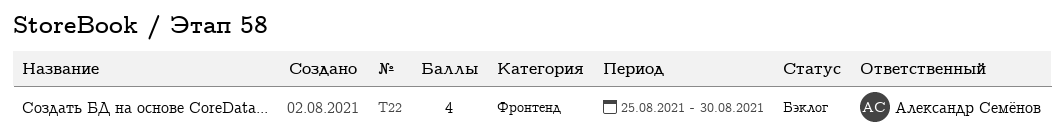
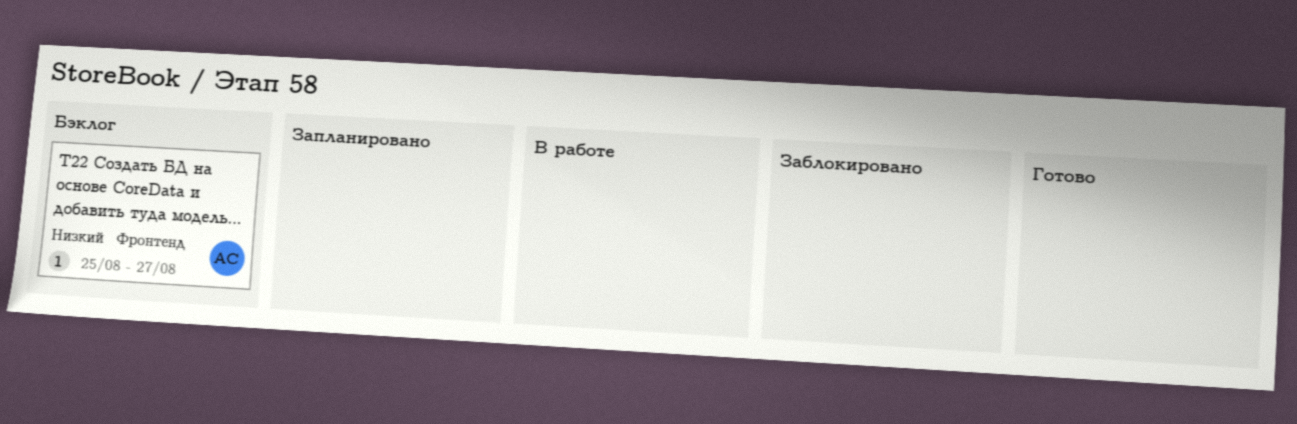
T22, estimate: 4 -> 1
T22, due: Aug 30 -> Aug 27

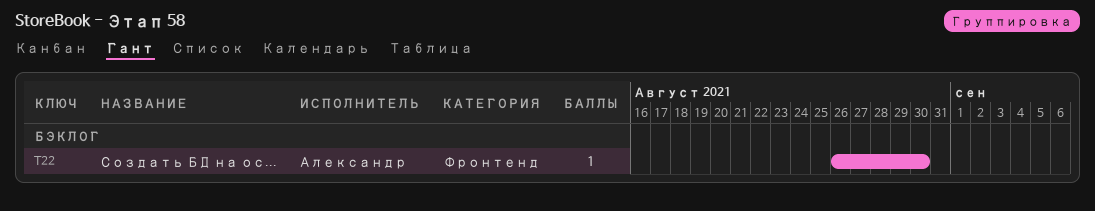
T22, start: Aug 25 -> Aug 26
T22, due: Aug 27 -> Aug 30

